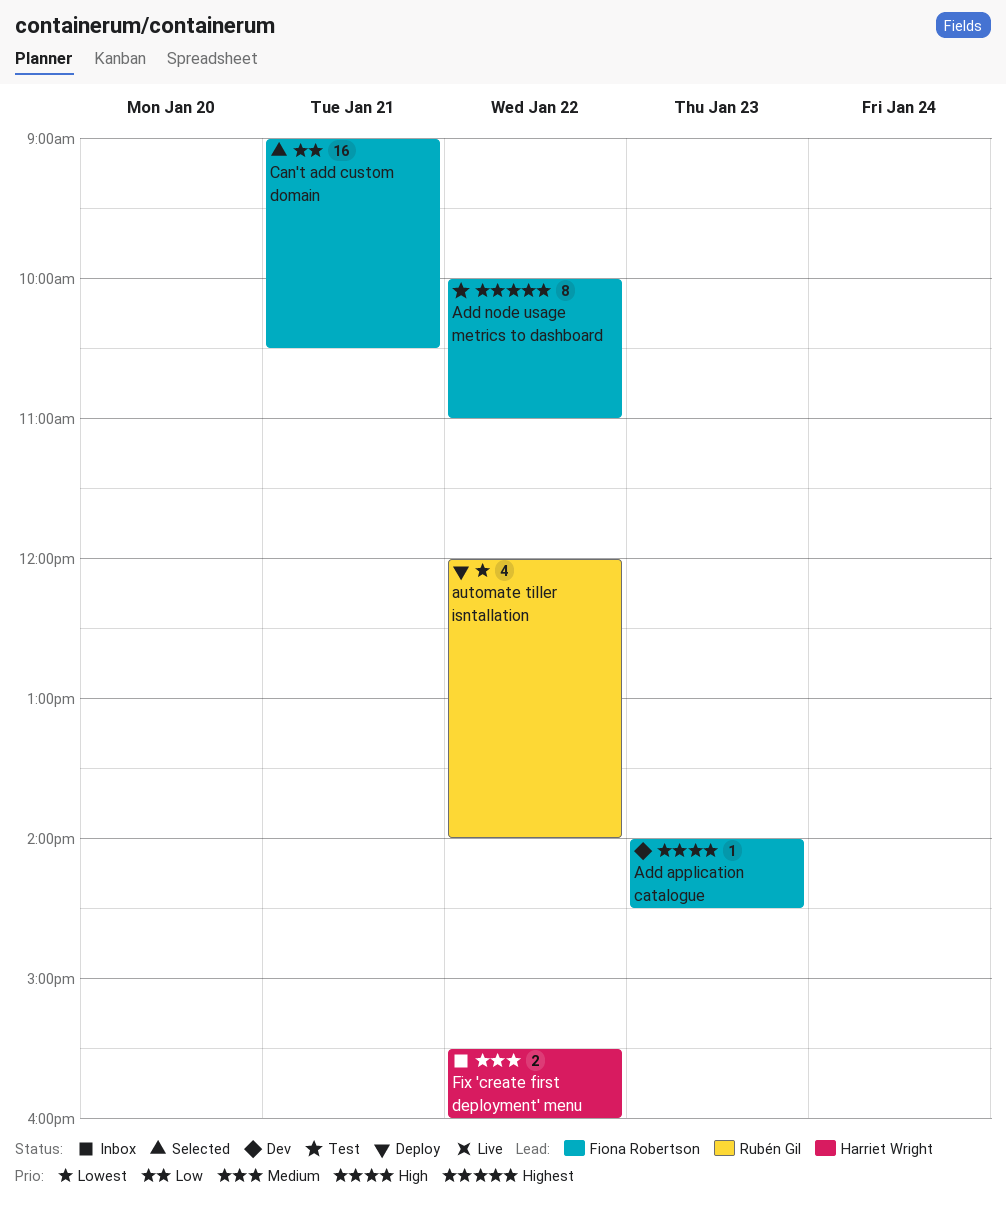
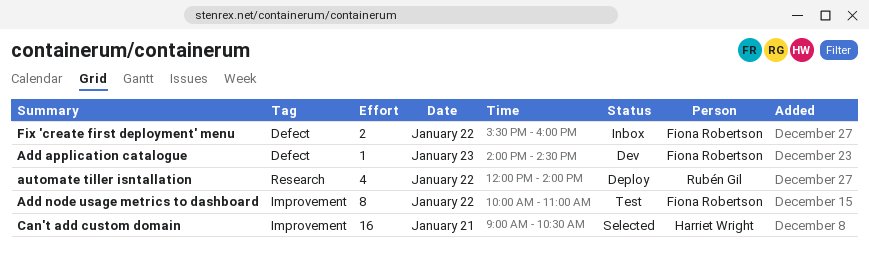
Can't add custom domain, owner: Fiona Robertson -> Harriet Wright
Fix 'create first deployment' menu, owner: Harriet Wright -> Fiona Robertson

